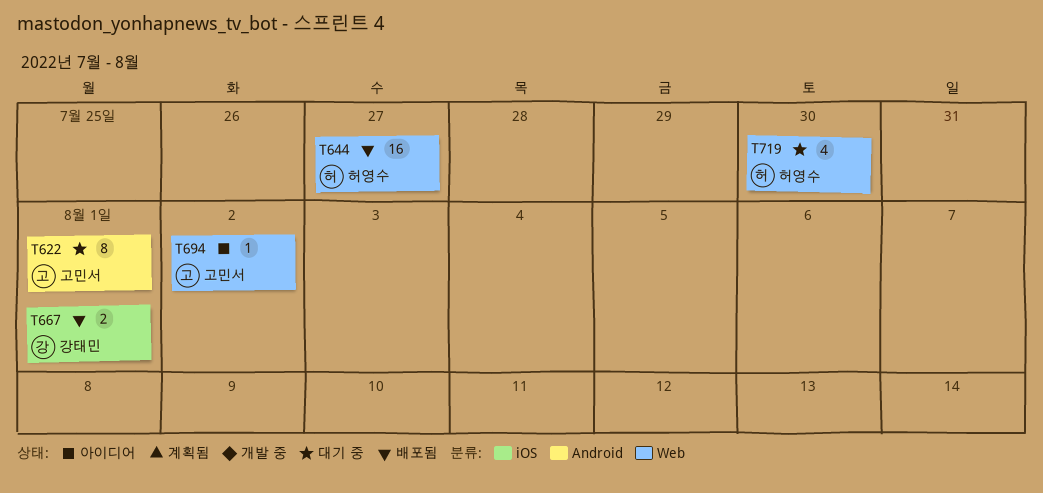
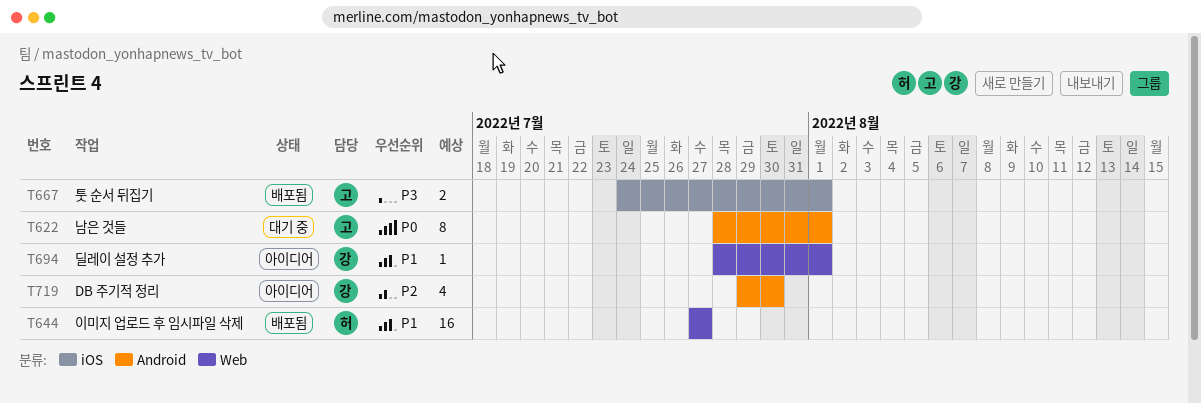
T667, owner: 강태민 -> 고민서
T694, owner: 고민서 -> 강태민
T694, due: Aug 2 -> Aug 1
T719, status: 대기 중 -> 아이디어
T719, owner: 허영수 -> 강태민
T719, label: Web -> Android

